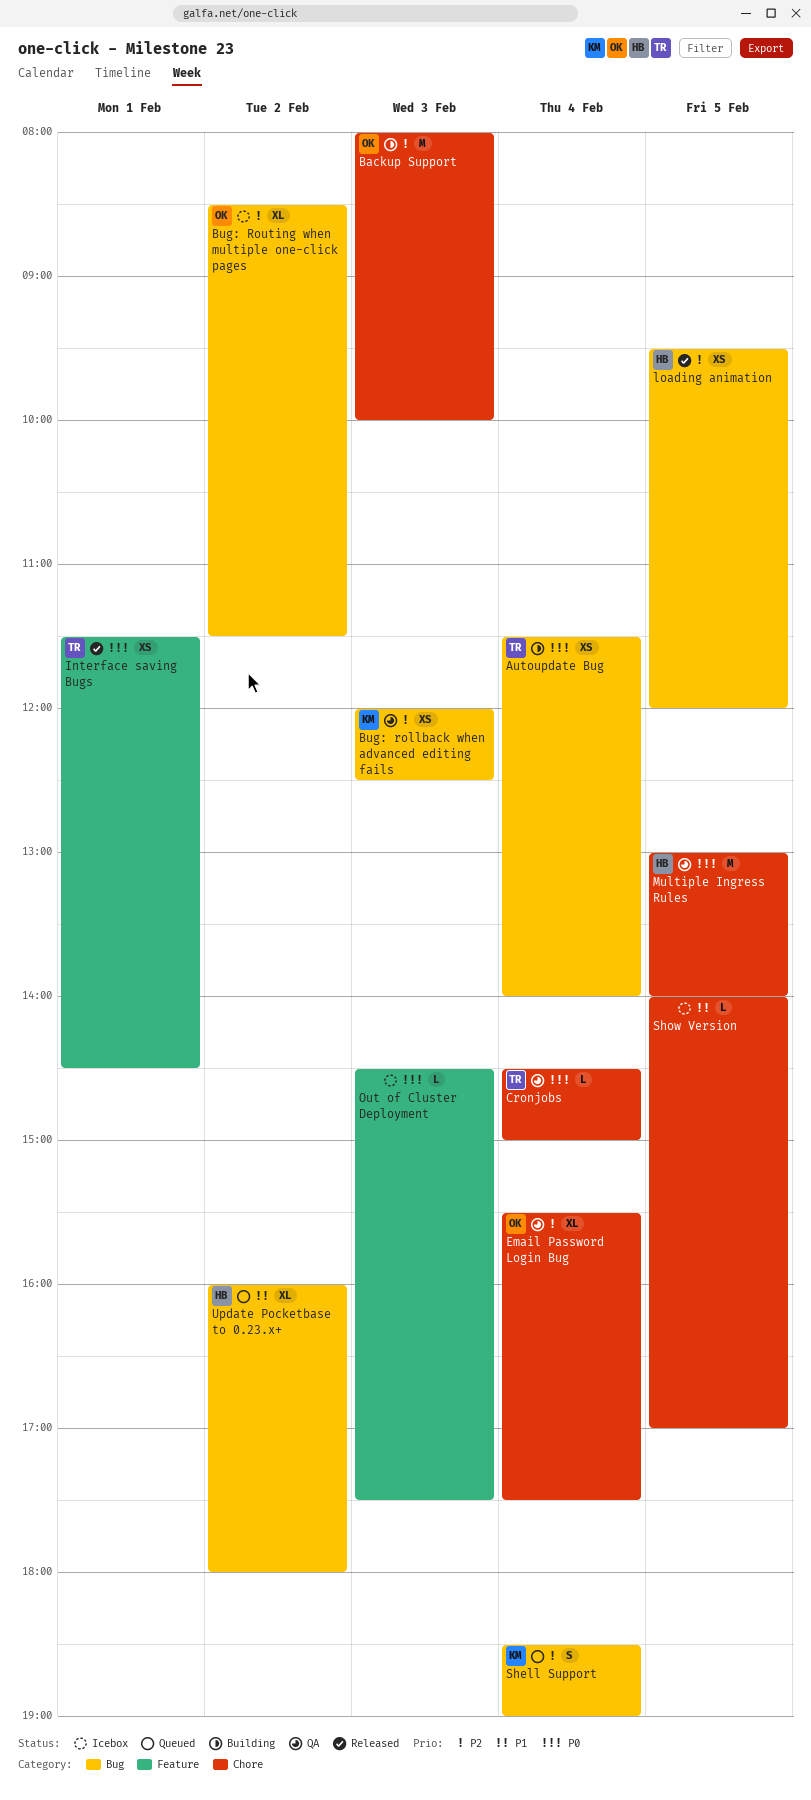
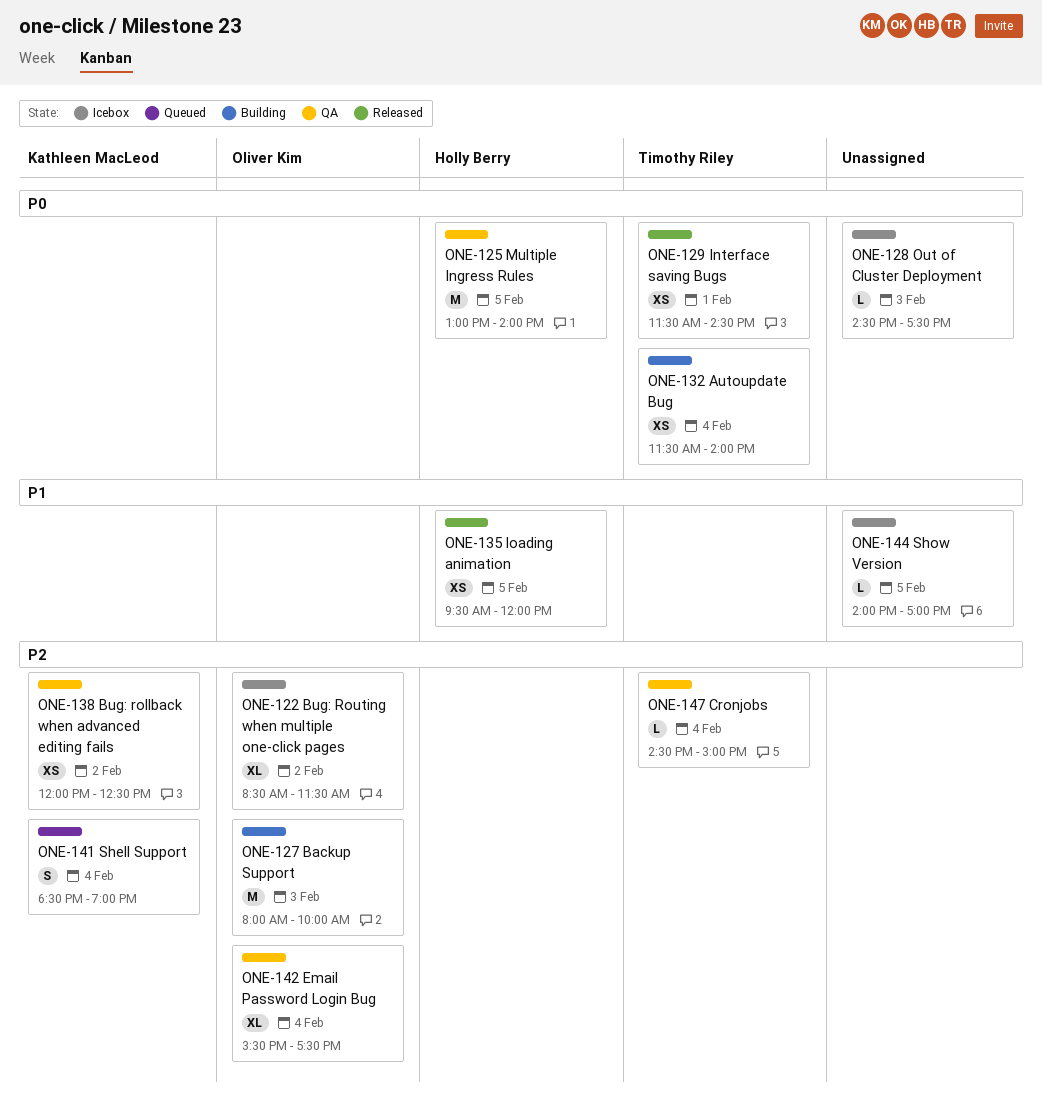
Bug: rollback when advanced editing fails, day: Feb 3 -> Feb 2
Cronjobs, priority: P0 -> P2
loading animation, priority: P2 -> P1
Update Pocketbase to 0.23.x+: present -> none

